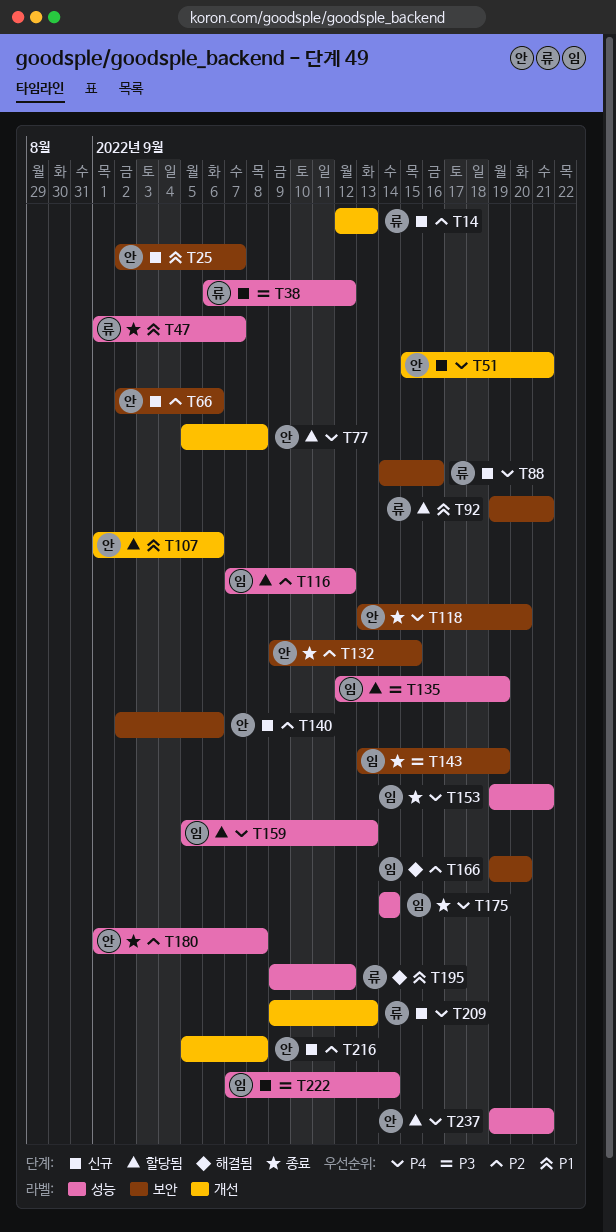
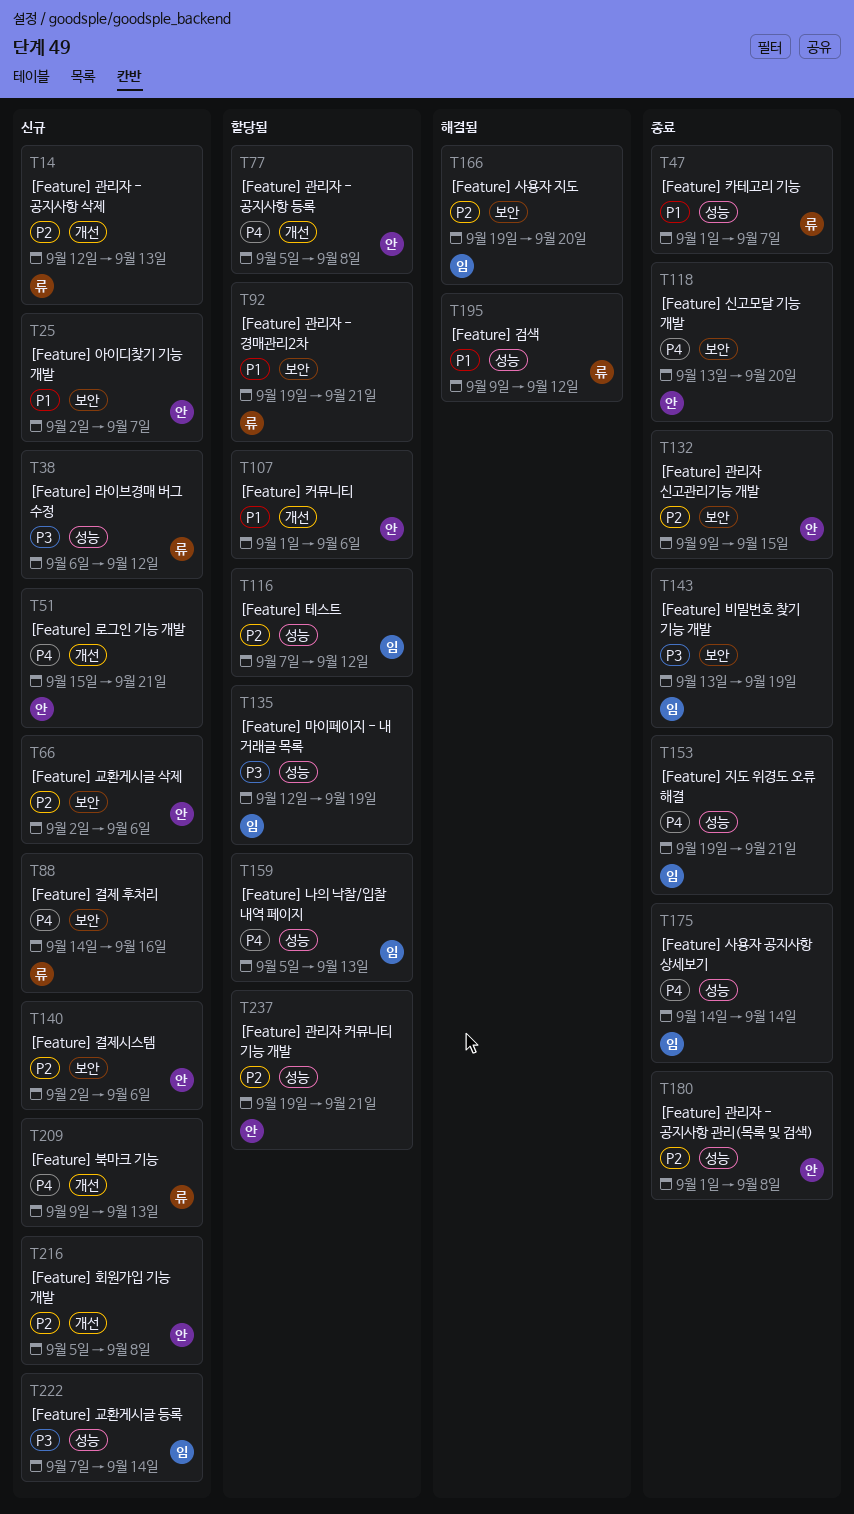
T237, priority: P4 -> P2

